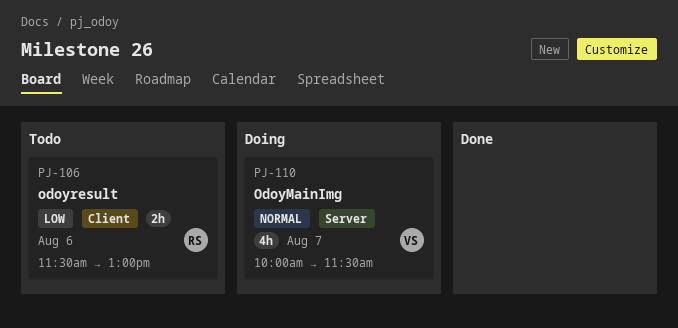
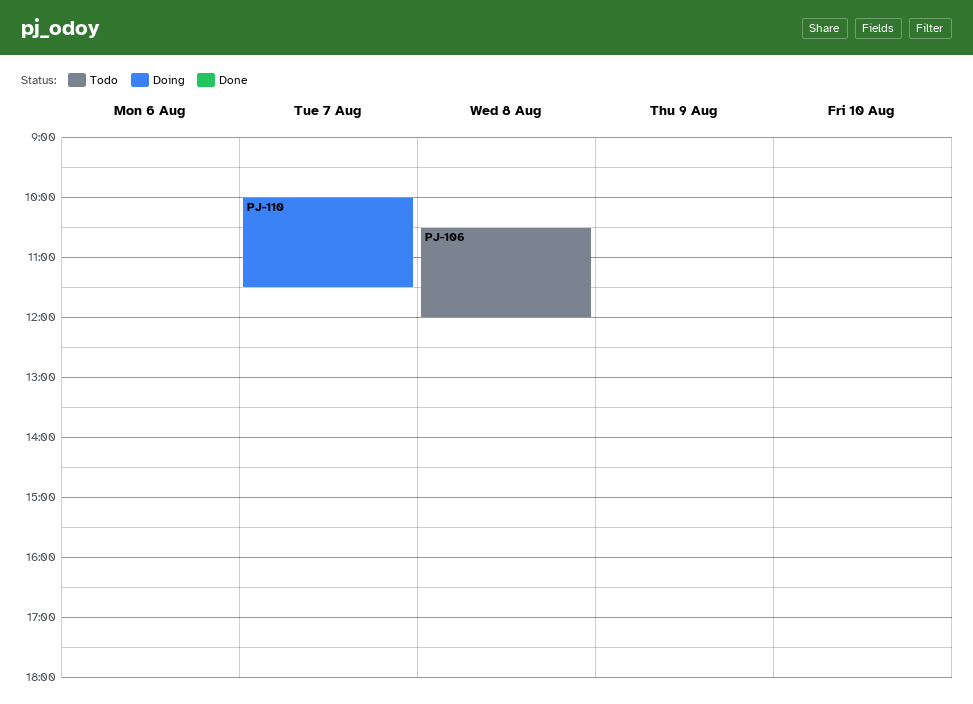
PJ-106, day: Aug 6 -> Aug 8
PJ-106, begins: 11:30 -> 10:30
PJ-106, ends: 13:00 -> 12:00

